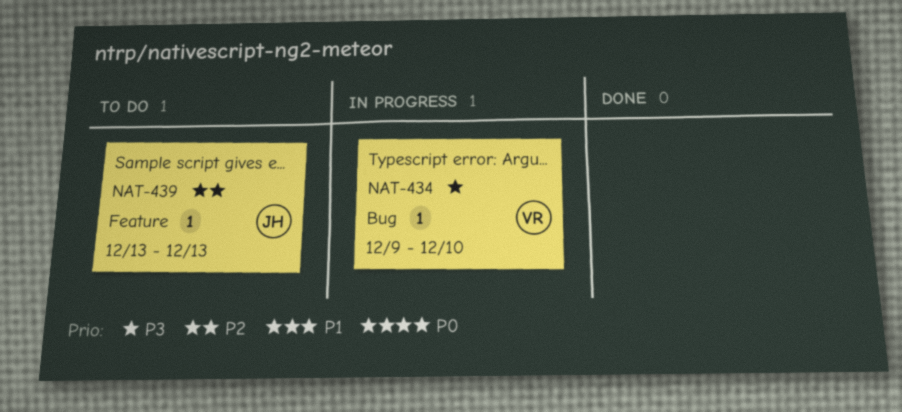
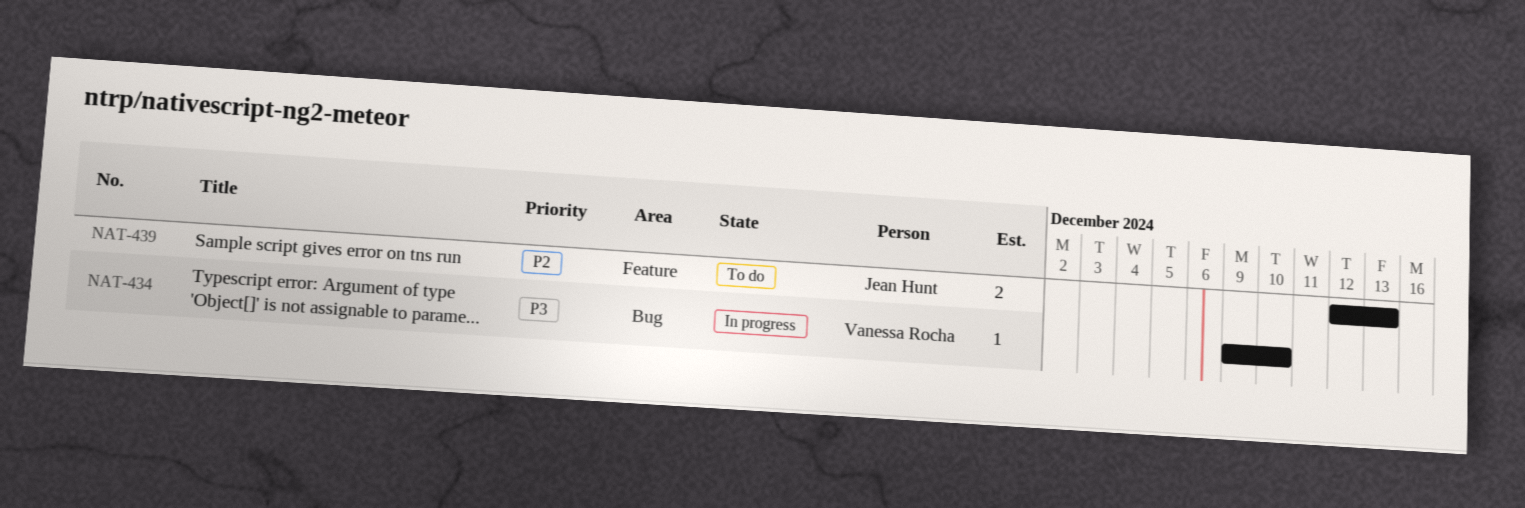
NAT-439, estimate: 1 -> 2
NAT-439, start: Dec 13 -> Dec 12

